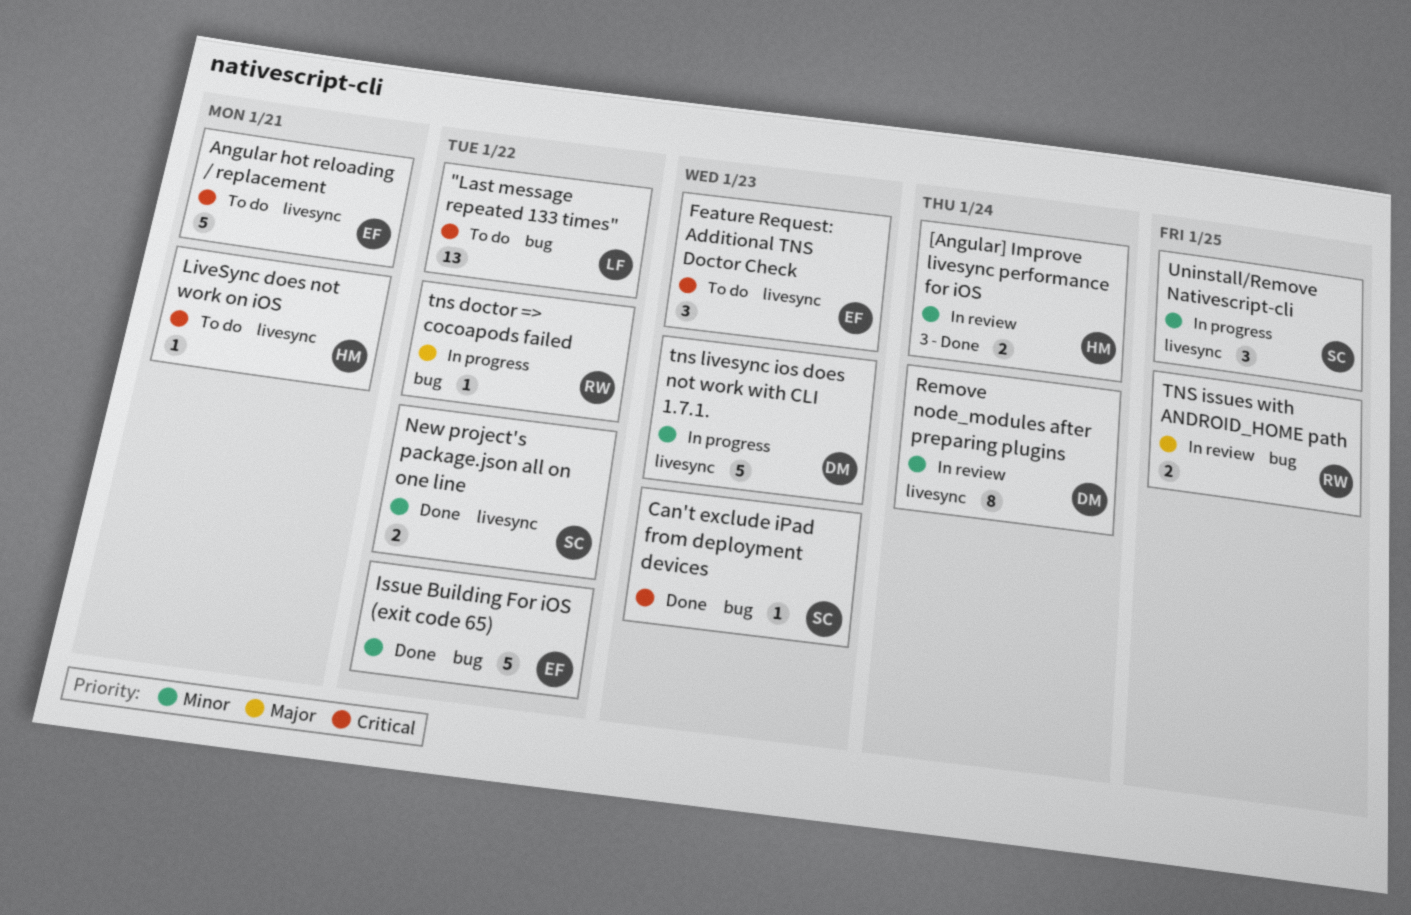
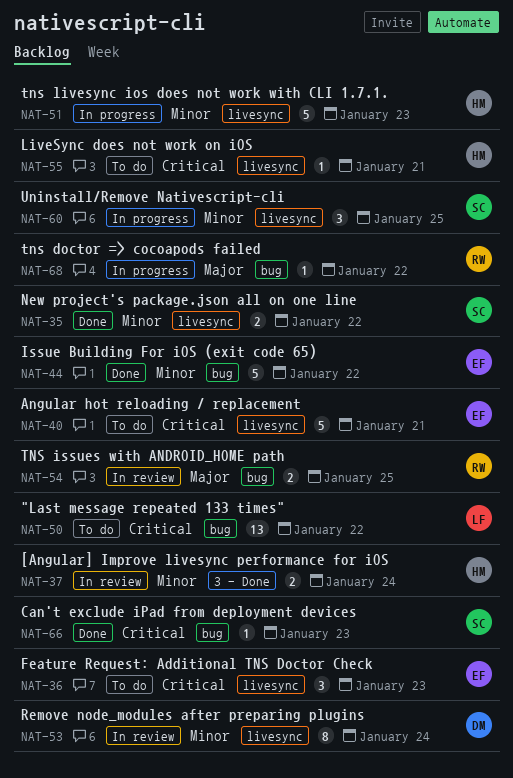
tns livesync ios does not work with CLI 1.7.1., owner: DM -> HM

